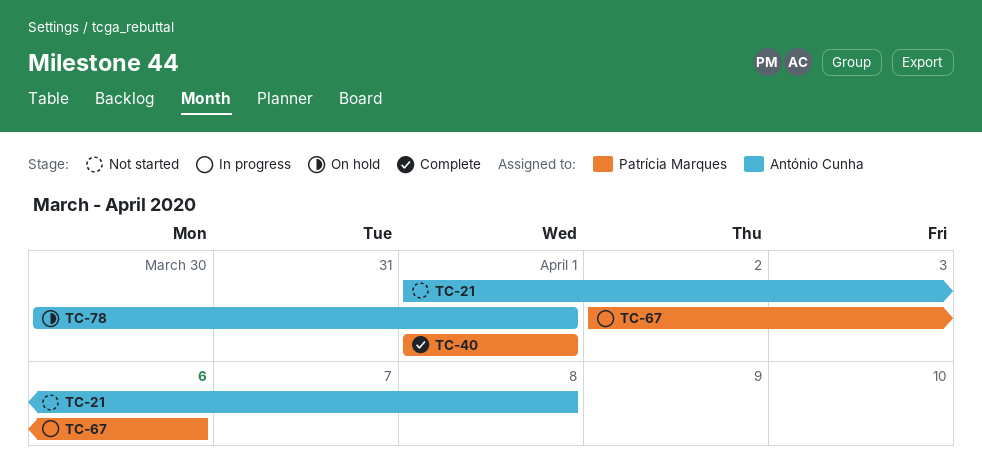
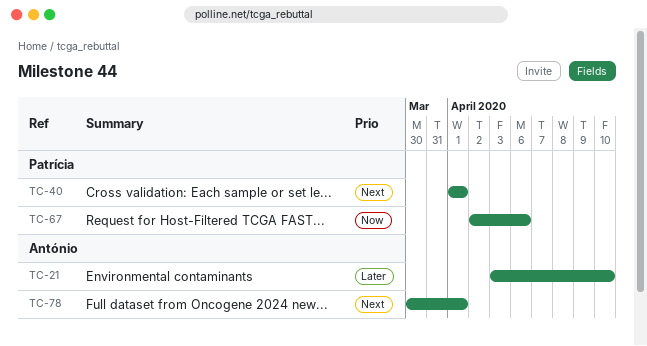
TC-21, start: Apr 1 -> Apr 3
TC-21, due: Apr 8 -> Apr 10

